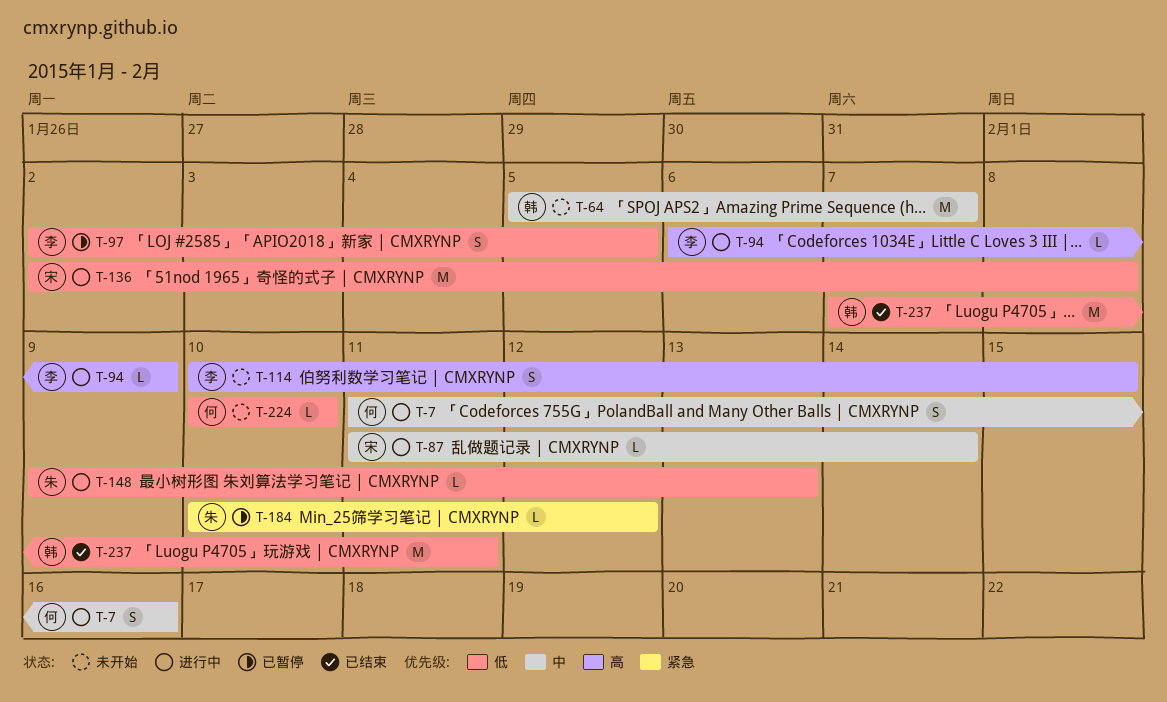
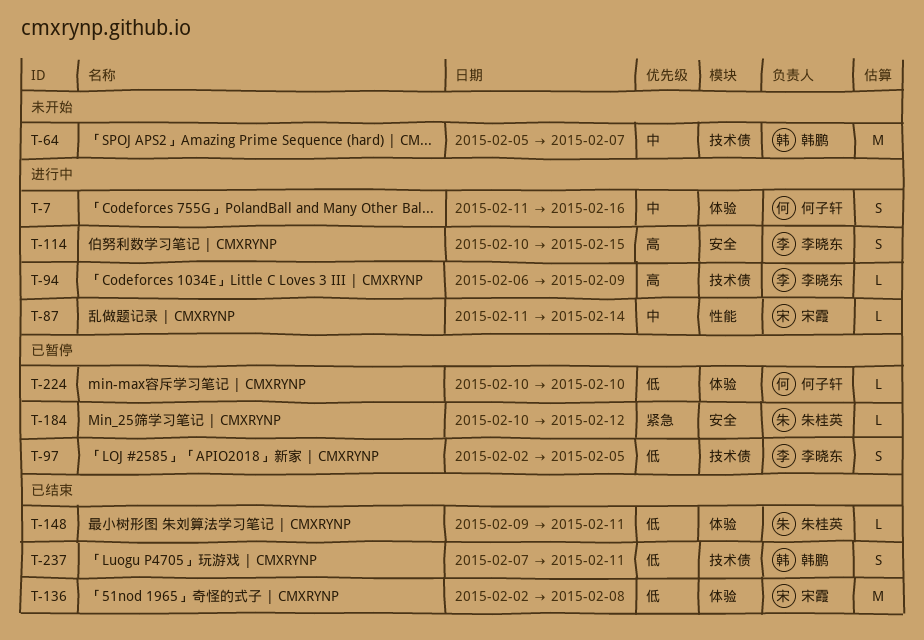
T-114, status: 未开始 -> 进行中
T-136, status: 进行中 -> 已结束
T-148, status: 进行中 -> 已结束
T-148, due: Feb 13 -> Feb 11
T-224, status: 未开始 -> 已暂停
T-237, estimate: M -> S

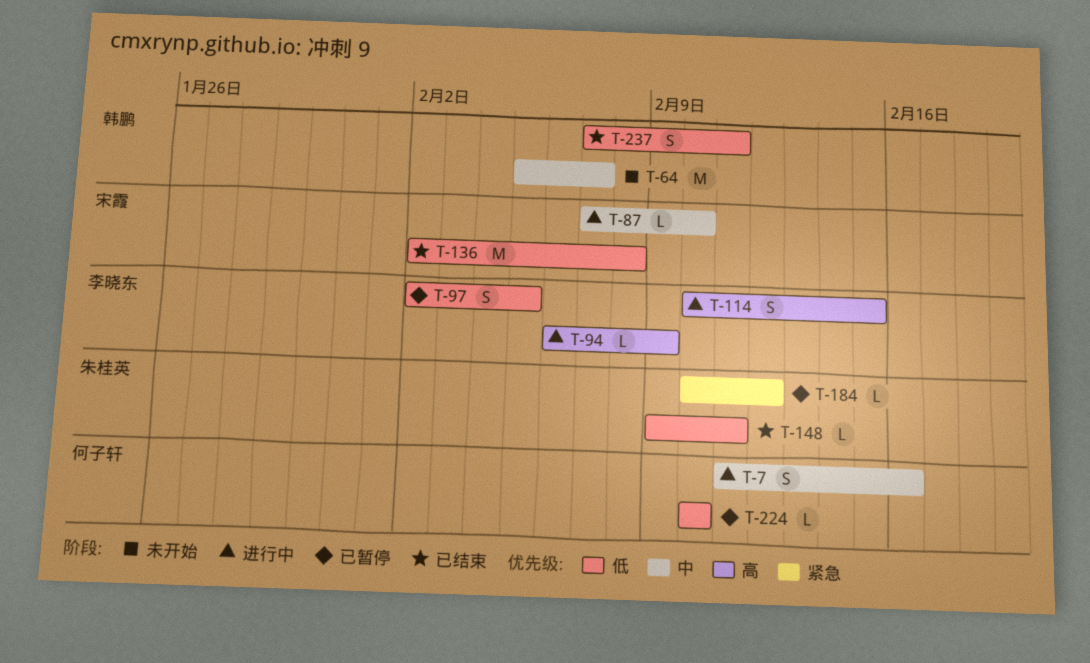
T-87, start: Feb 11 -> Feb 7
T-87, due: Feb 14 -> Feb 10

